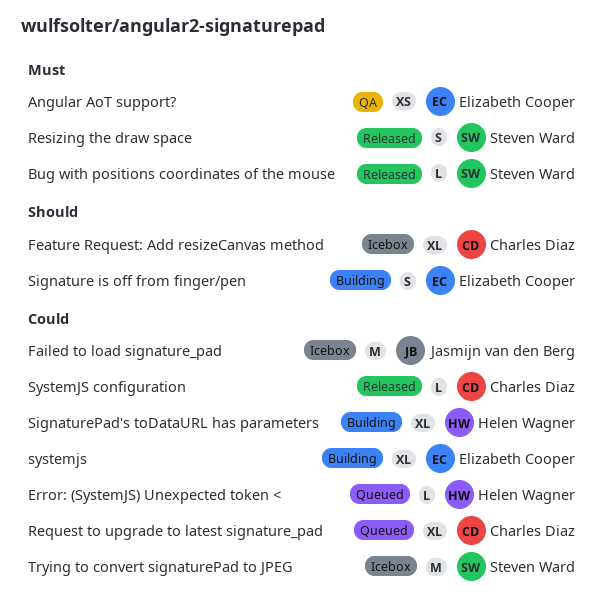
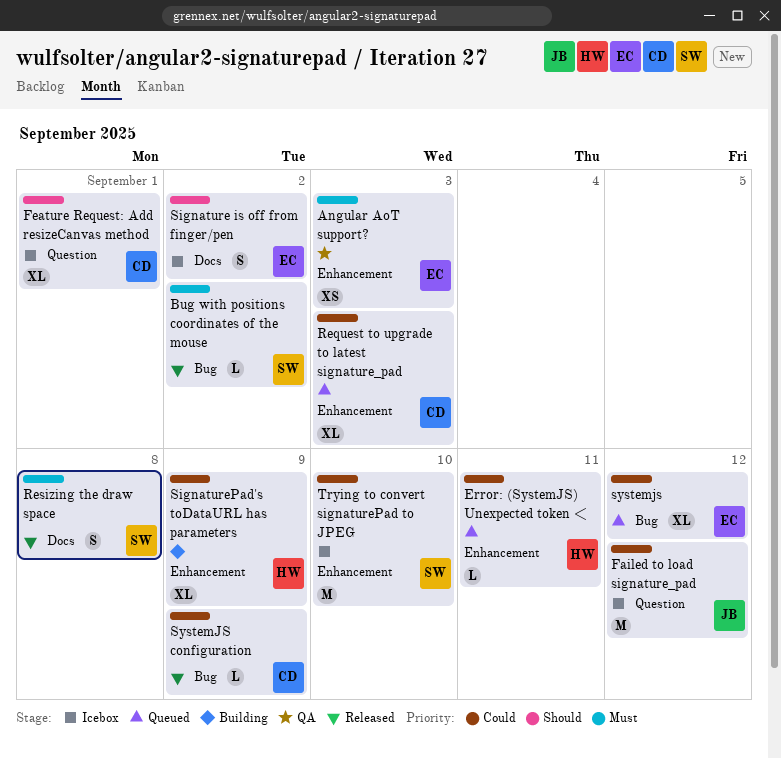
Signature is off from finger/pen, status: Building -> Icebox
systemjs, status: Building -> Queued

